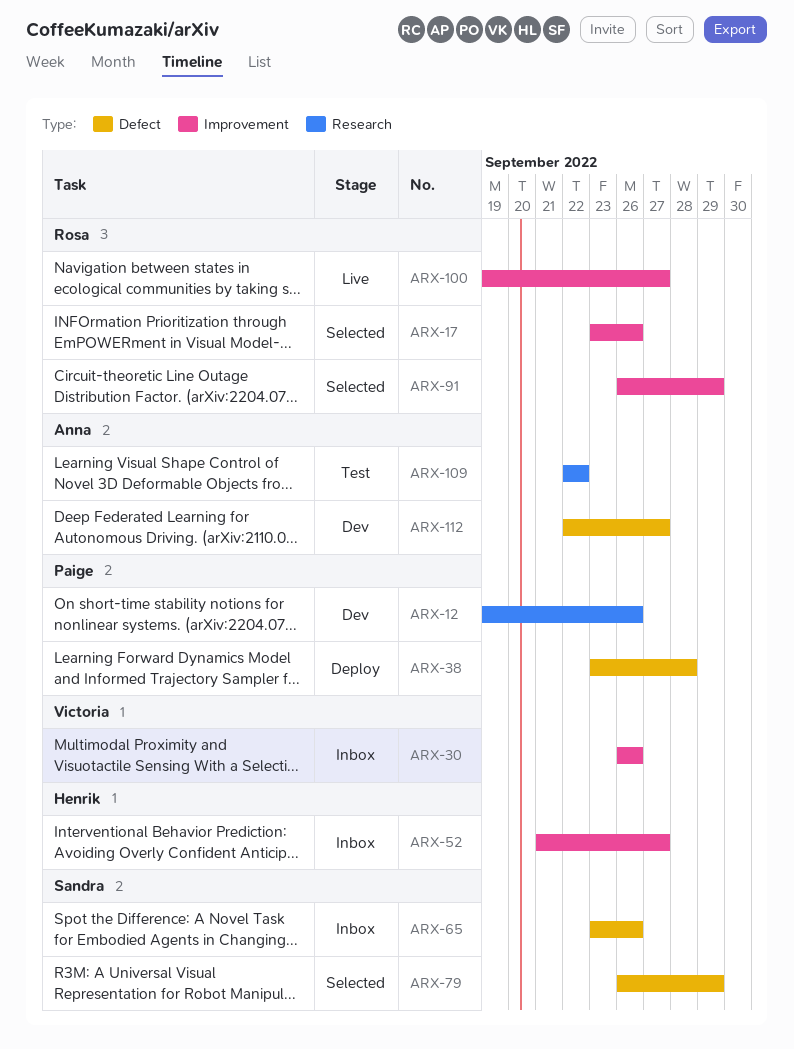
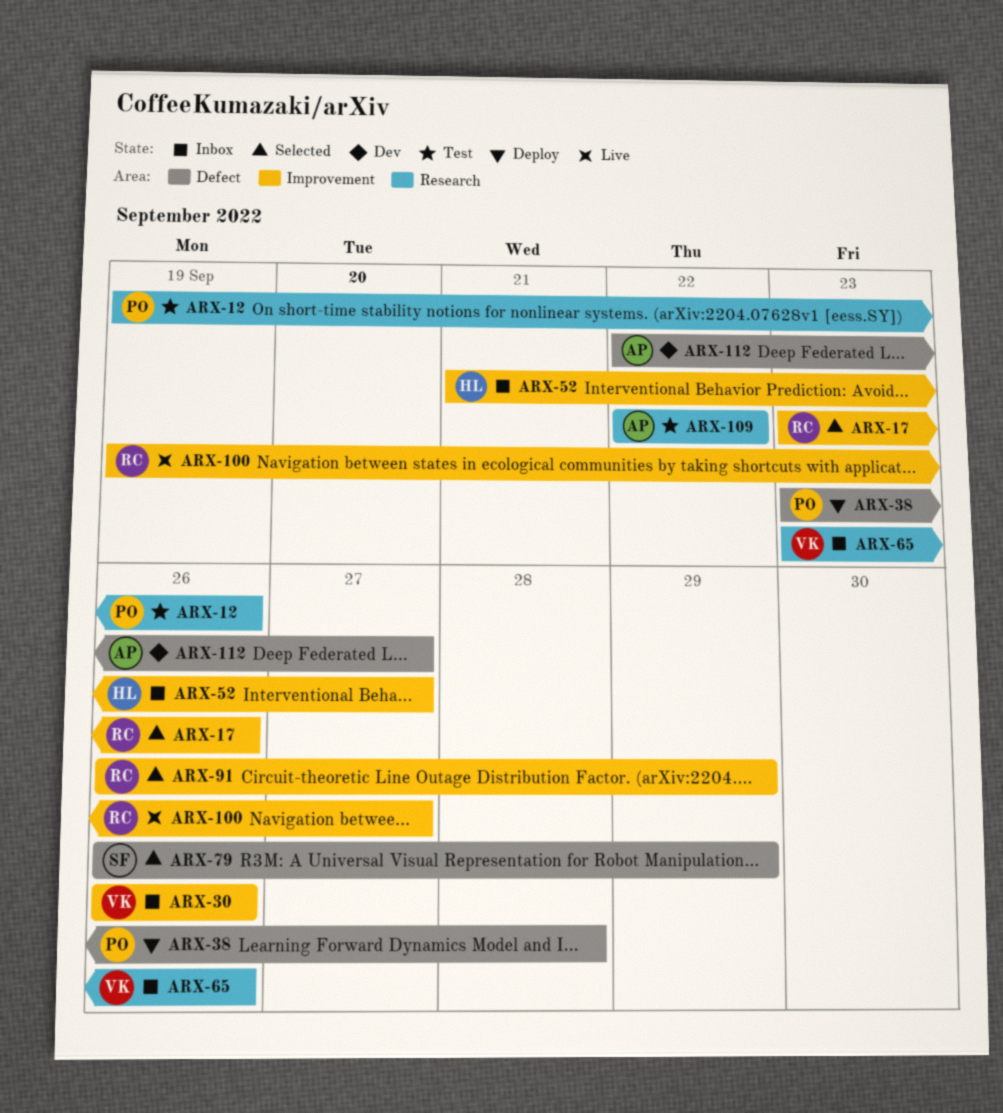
ARX-12, status: Dev -> Test
ARX-65, owner: Sandra -> Victoria
ARX-65, label: Defect -> Research

